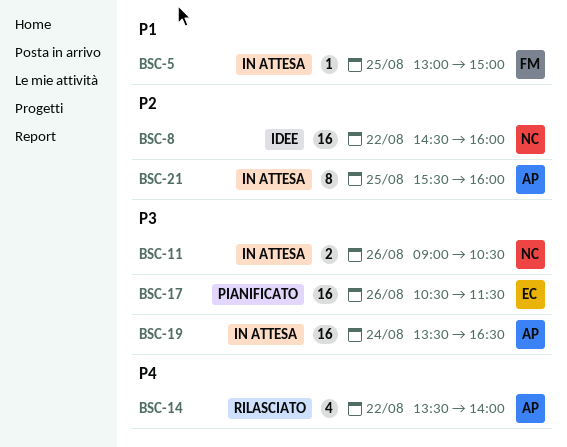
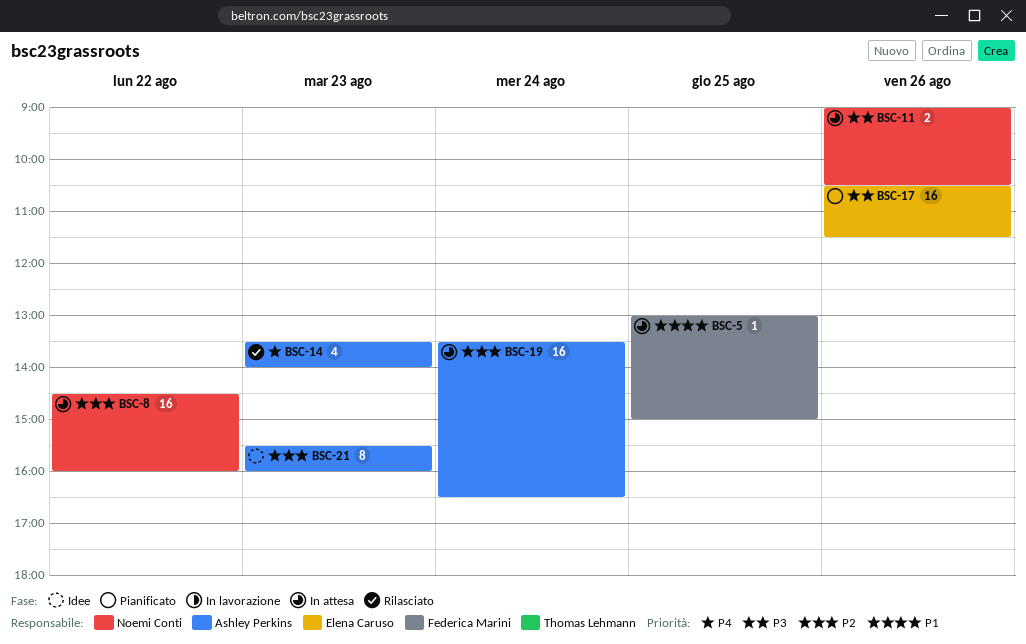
BSC-8, status: Idee -> In attesa
BSC-14, day: Aug 22 -> Aug 23
BSC-19, priority: P3 -> P2
BSC-21, status: In attesa -> Idee
BSC-21, day: Aug 25 -> Aug 23

